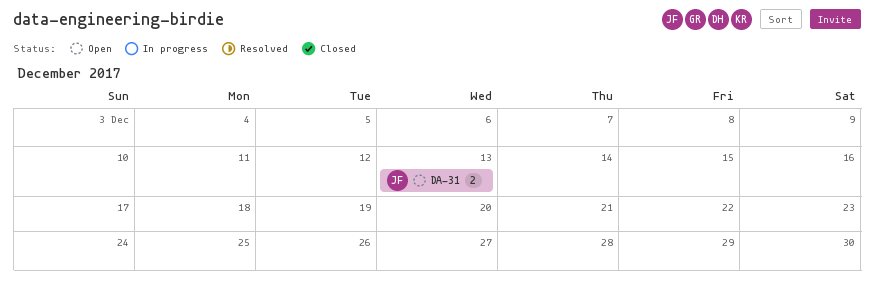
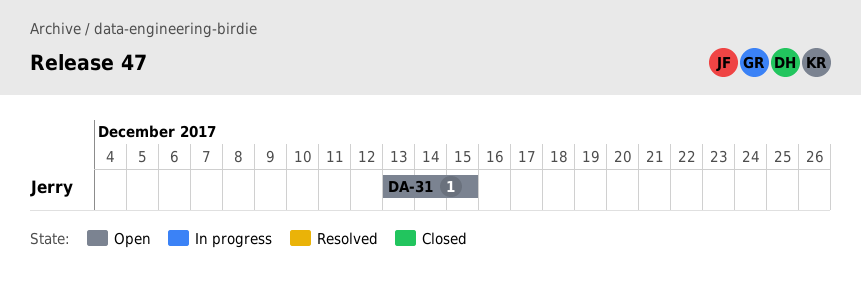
DA-31, estimate: 2 -> 1
DA-31, due: Dec 13 -> Dec 15

